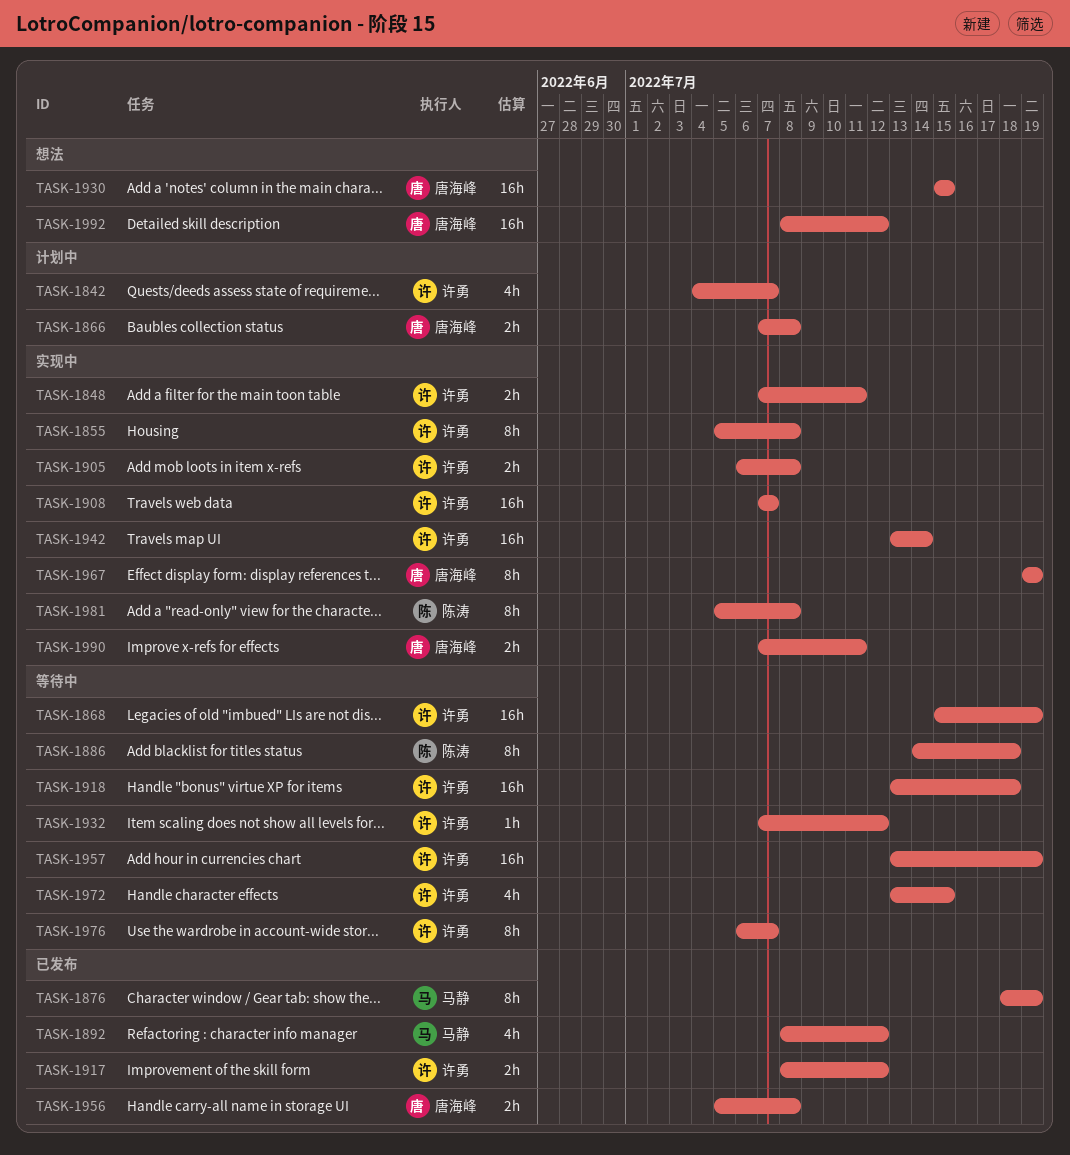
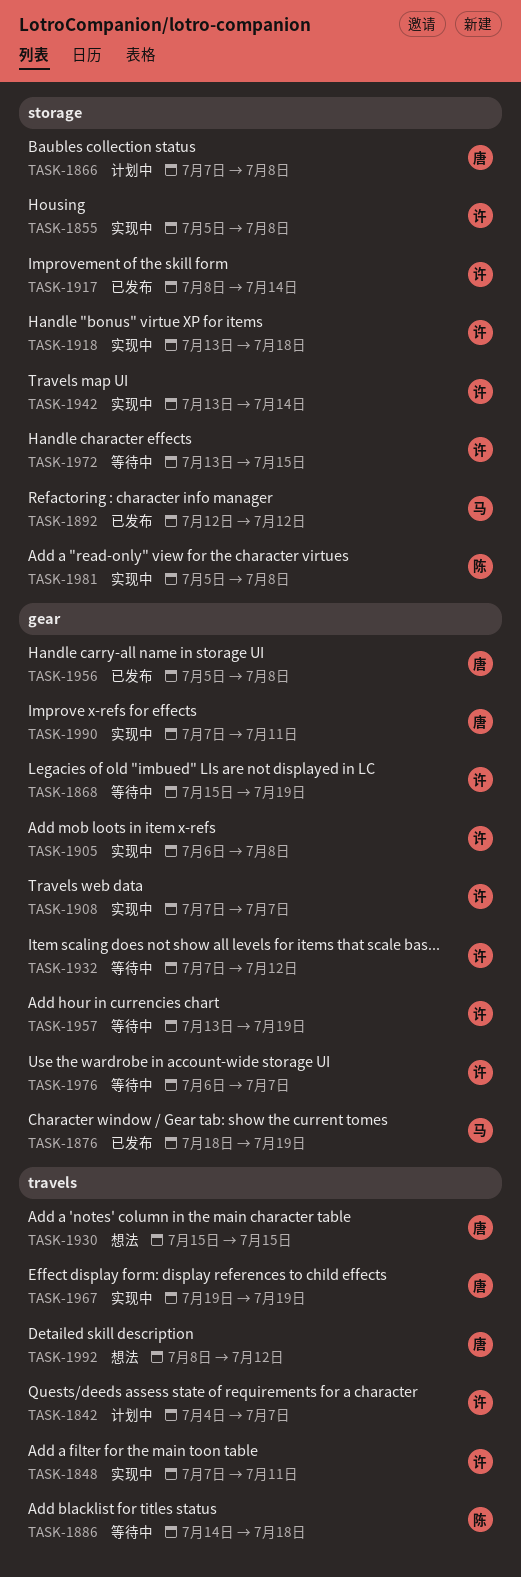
TASK-1892, start: Jul 8 -> Jul 12
TASK-1917, due: Jul 12 -> Jul 14
TASK-1918, status: 等待中 -> 实现中

